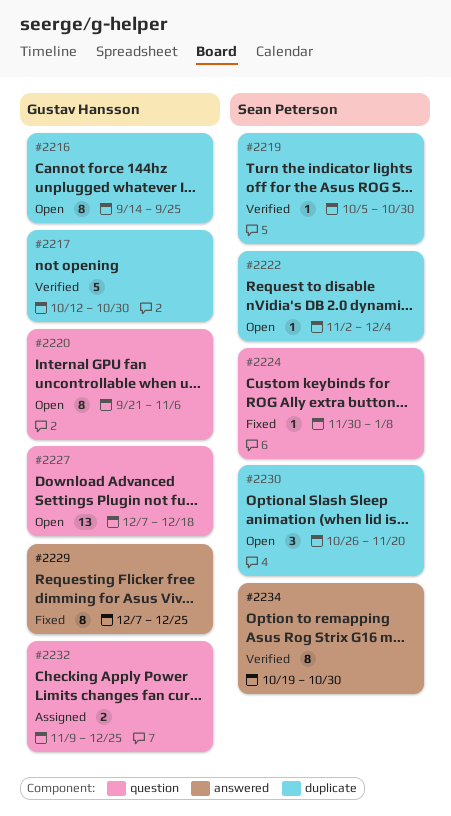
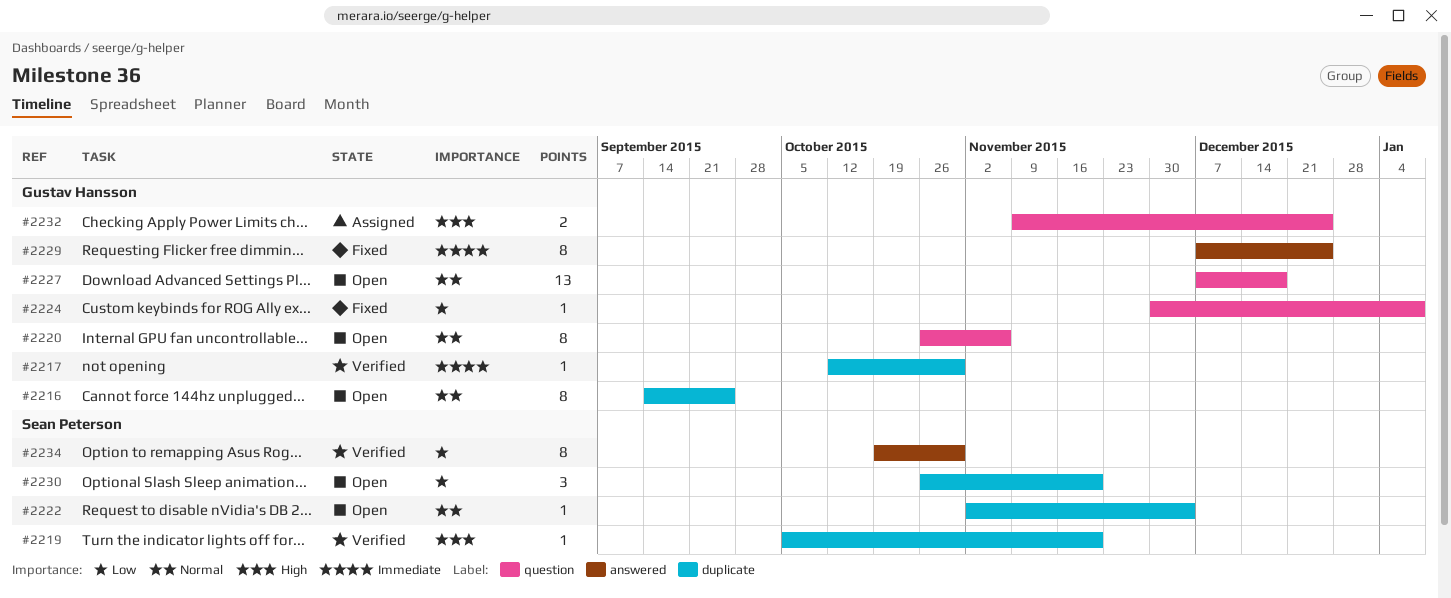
#2217, estimate: 5 -> 1
#2219, due: Oct 30 -> Nov 20
#2220, start: Sep 21 -> Oct 26
#2224, owner: Sean Peterson -> Gustav Hansson

